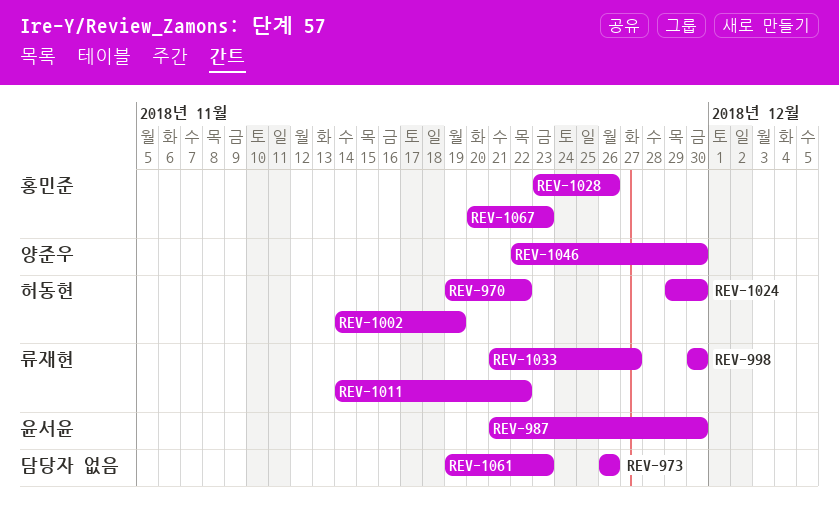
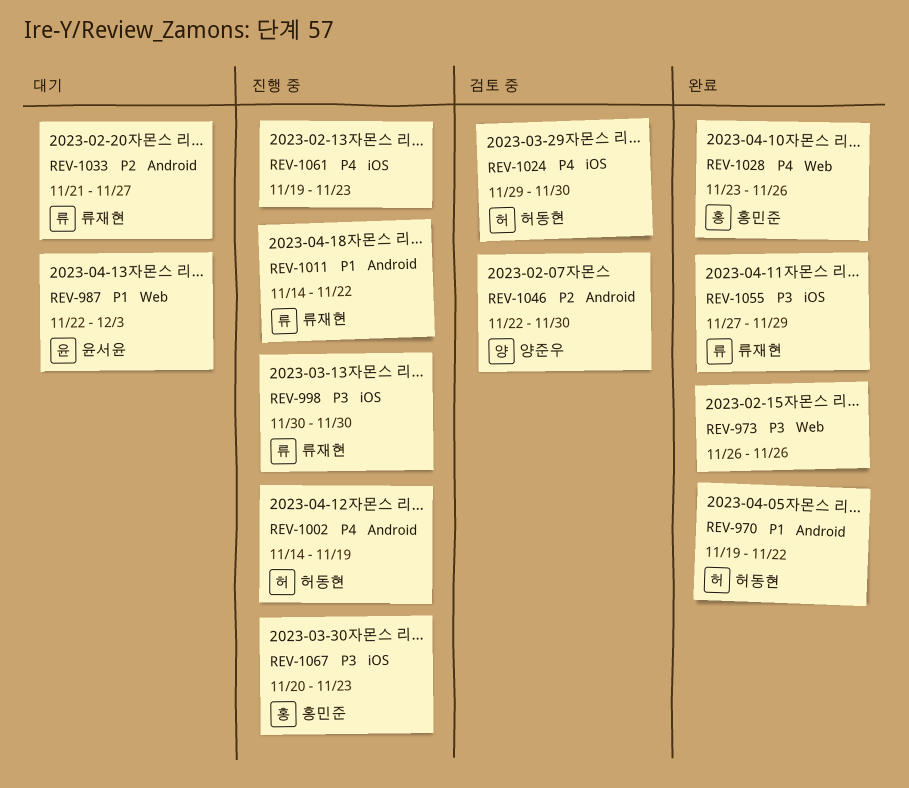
REV-987, start: Nov 21 -> Nov 22
REV-987, due: Nov 30 -> Dec 3
REV-1055: none -> present

